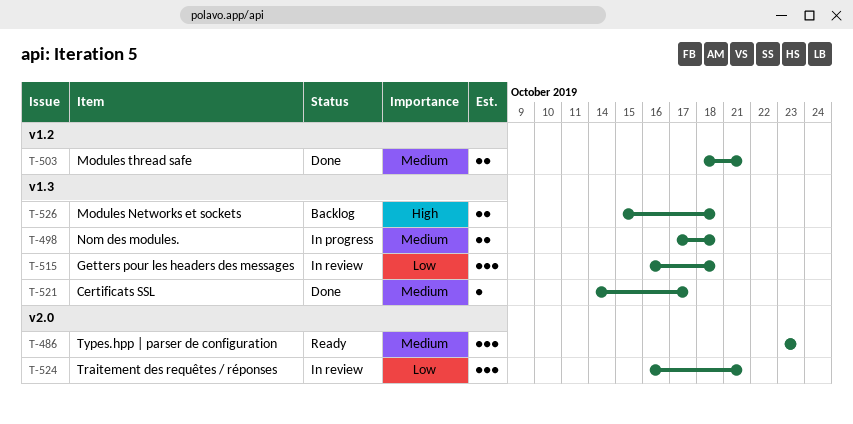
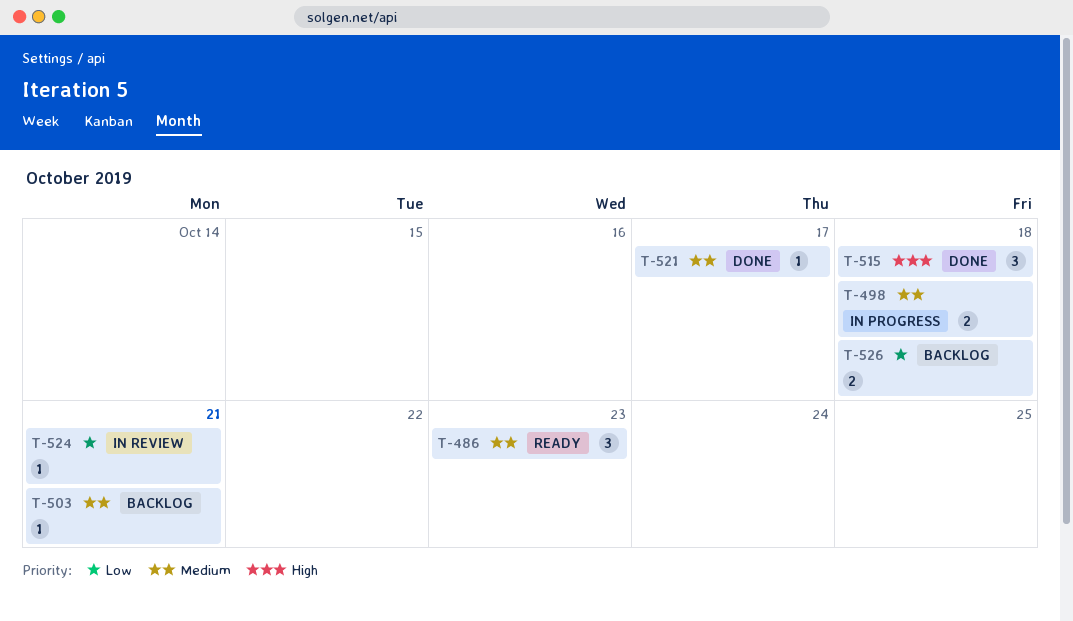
T-503, status: Done -> Backlog
T-503, estimate: 2 -> 1
T-515, status: In review -> Done
T-515, priority: Low -> High
T-524, estimate: 3 -> 1
T-526, priority: High -> Low

